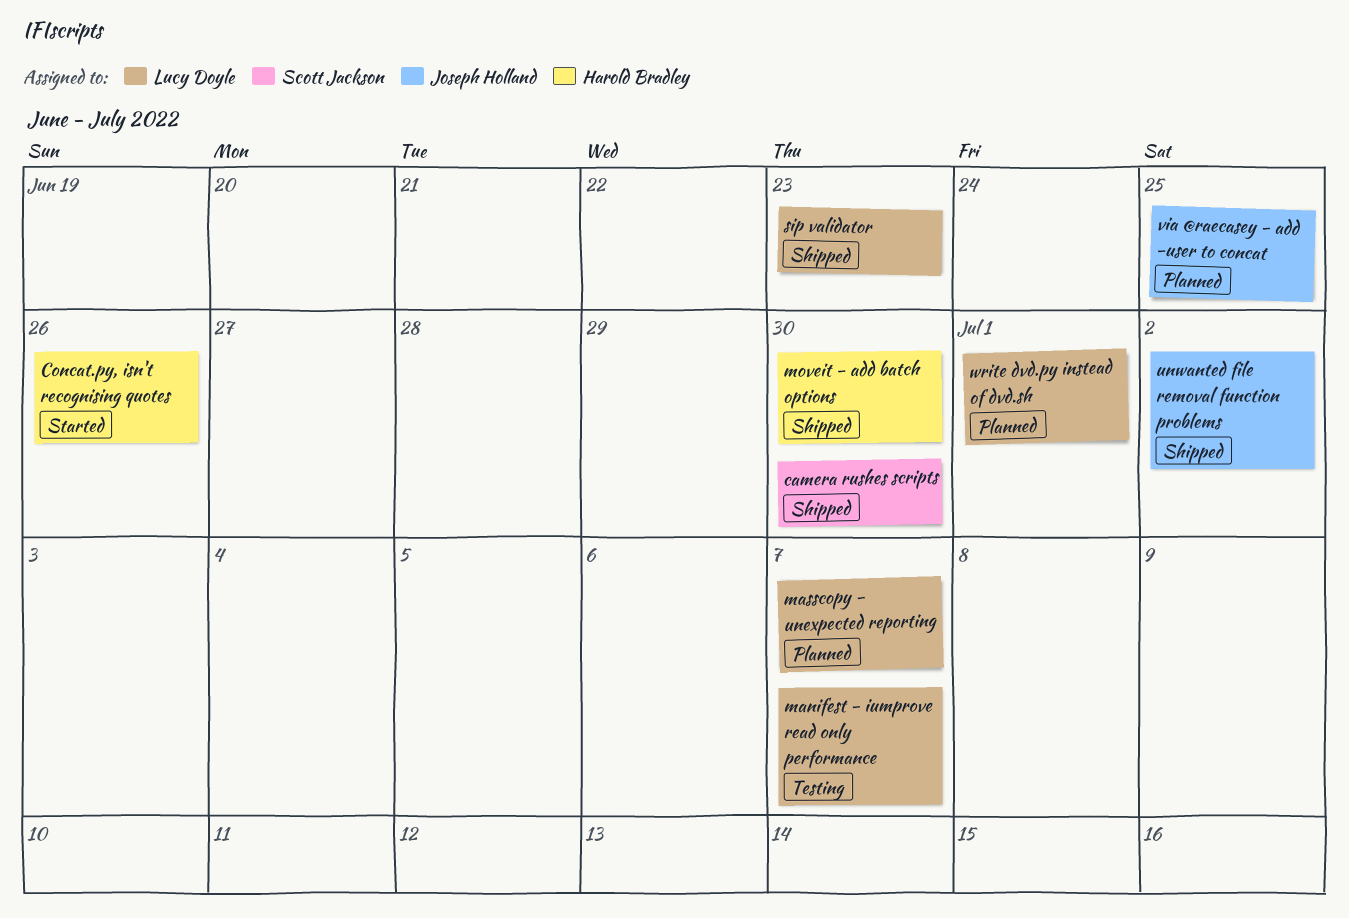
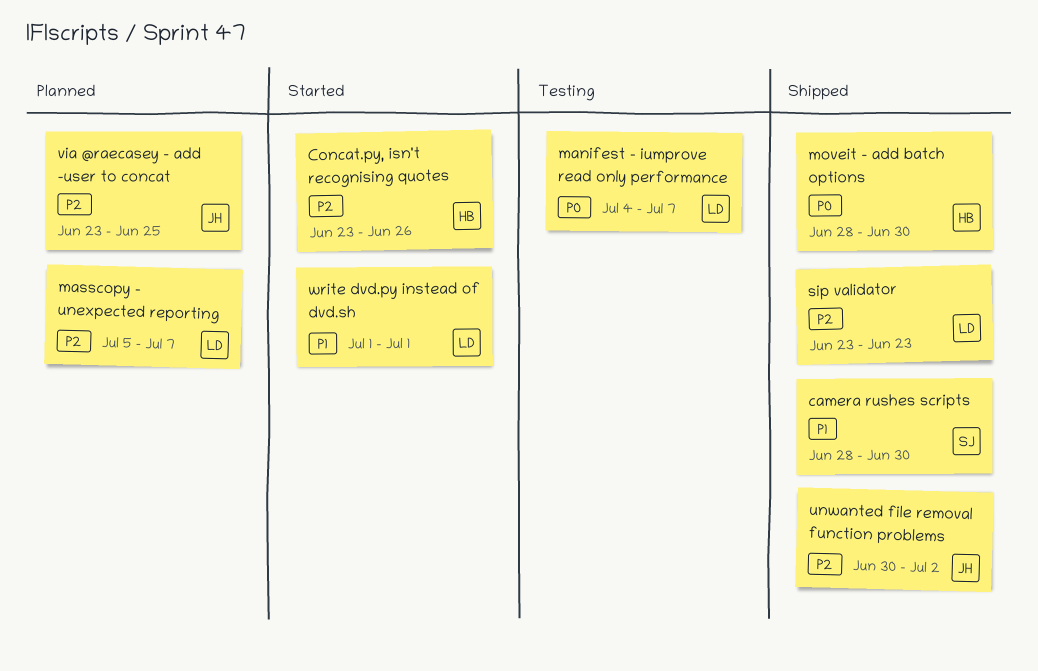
write dvd.py instead of dvd.sh, status: Planned -> Started

